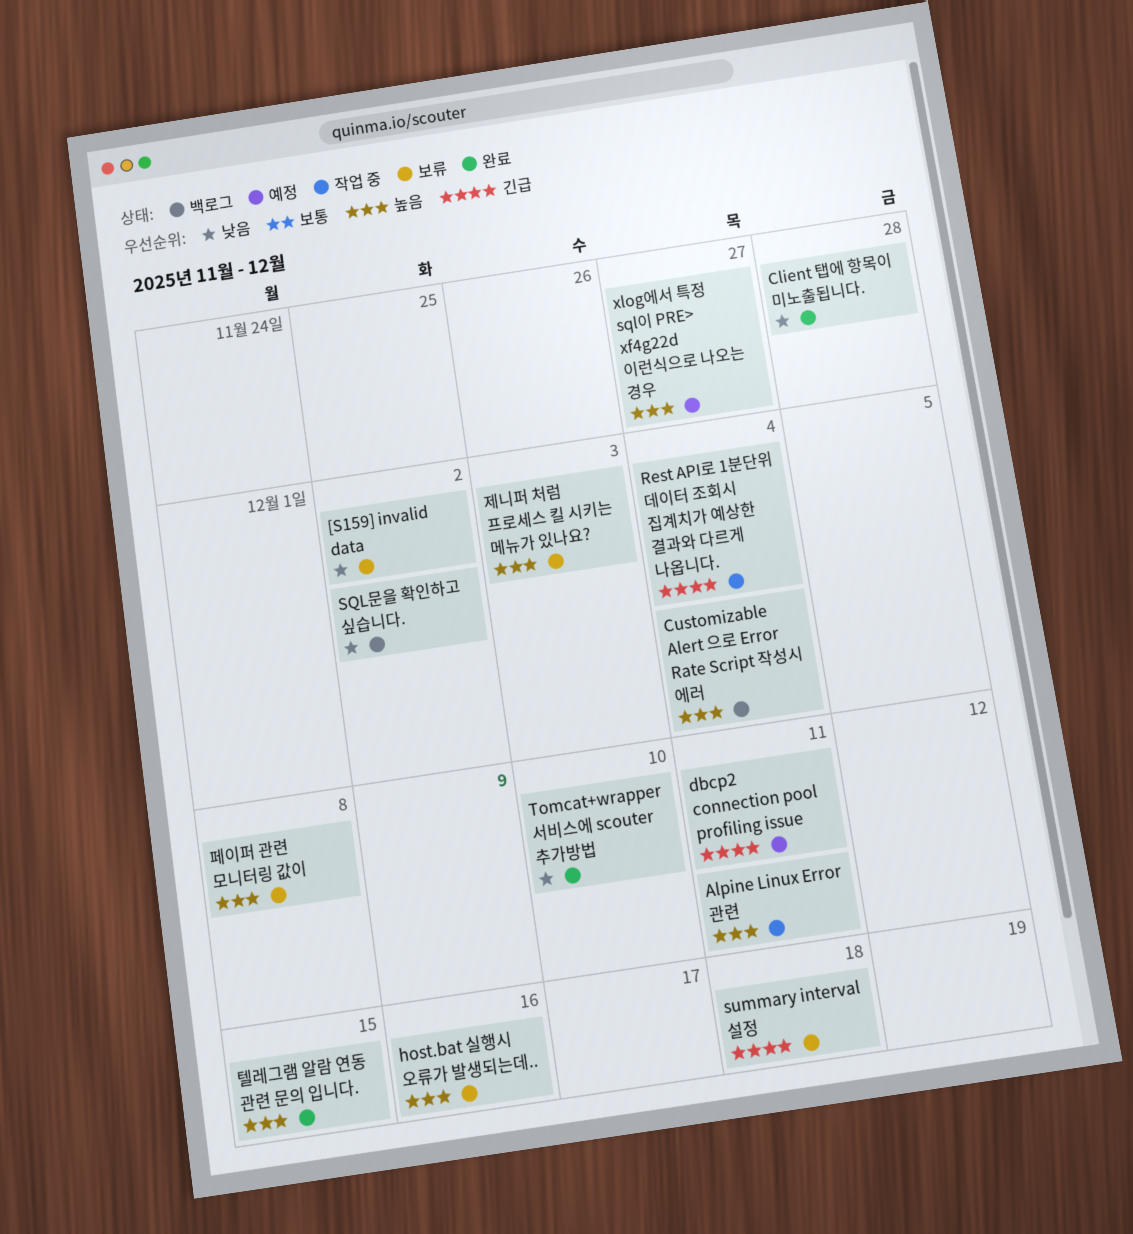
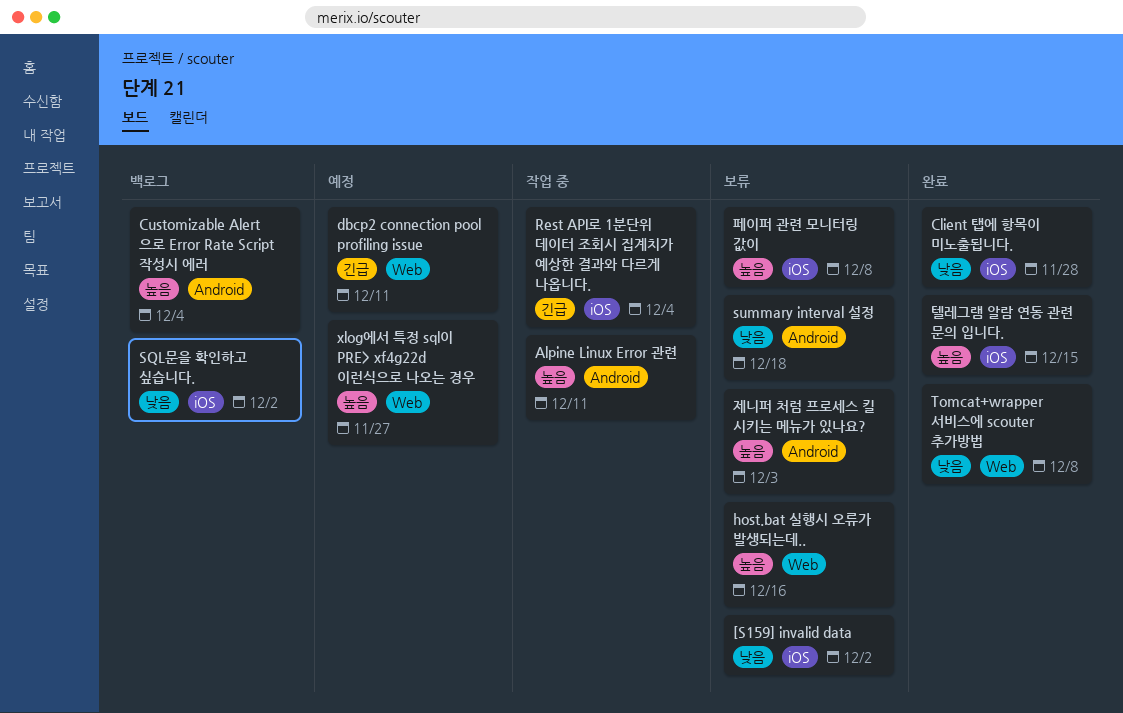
summary interval 설정, priority: 긴급 -> 낮음
Tomcat+wrapper 서비스에 scouter 추가방법, due: Dec 10 -> Dec 8

